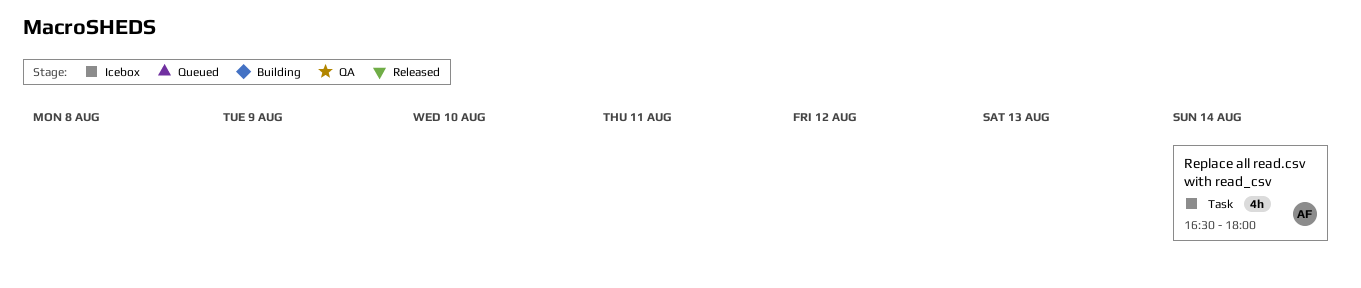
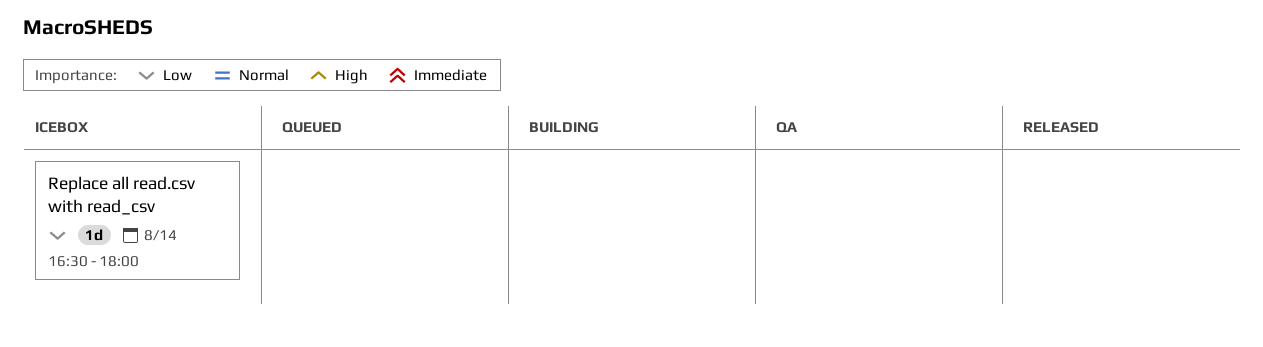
Replace all read.csv with read_csv, estimate: 4h -> 1d

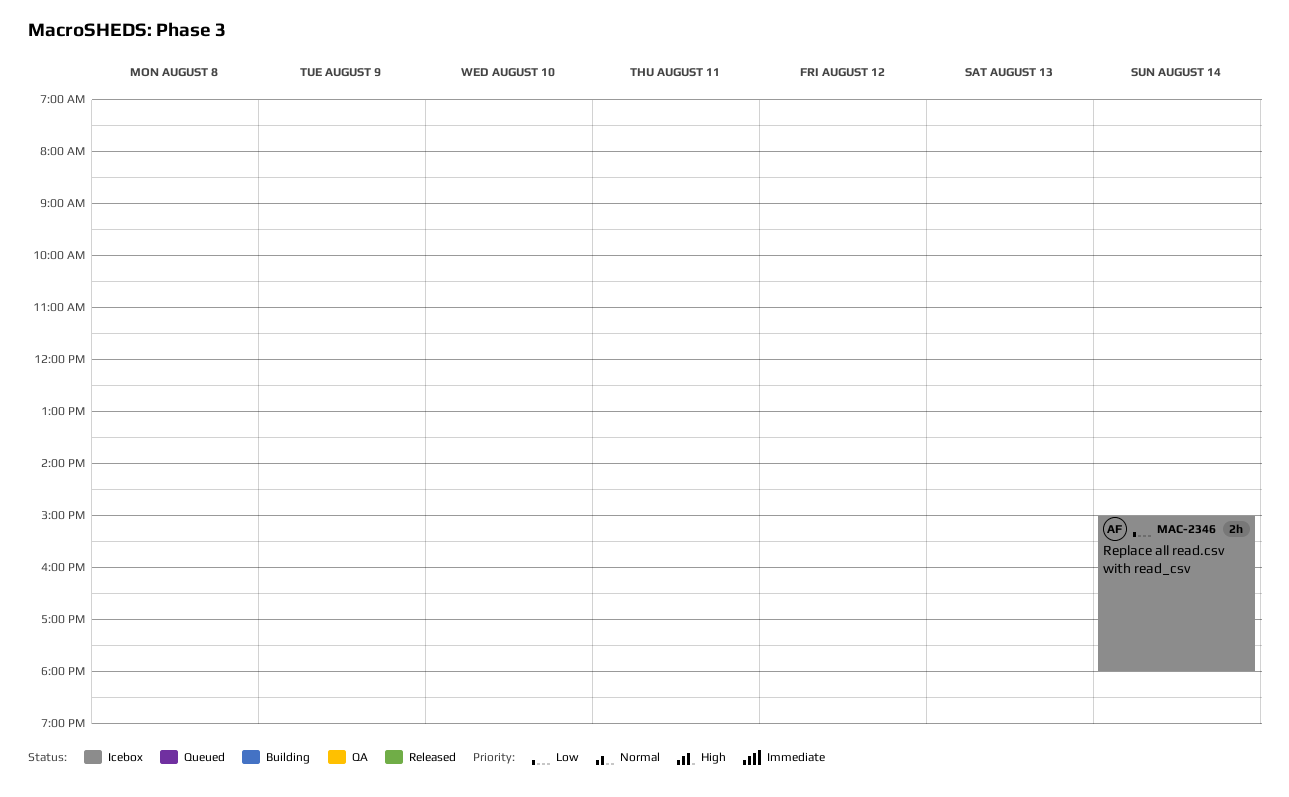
Replace all read.csv with read_csv, estimate: 1d -> 2h
Replace all read.csv with read_csv, begins: 16:30 -> 15:00

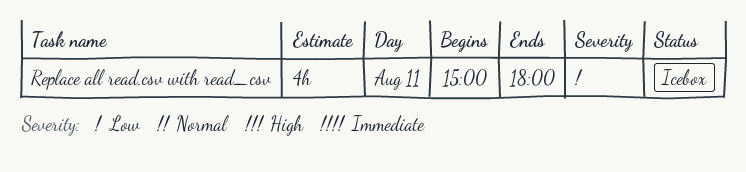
Replace all read.csv with read_csv, estimate: 2h -> 4h
Replace all read.csv with read_csv, day: Aug 14 -> Aug 11

